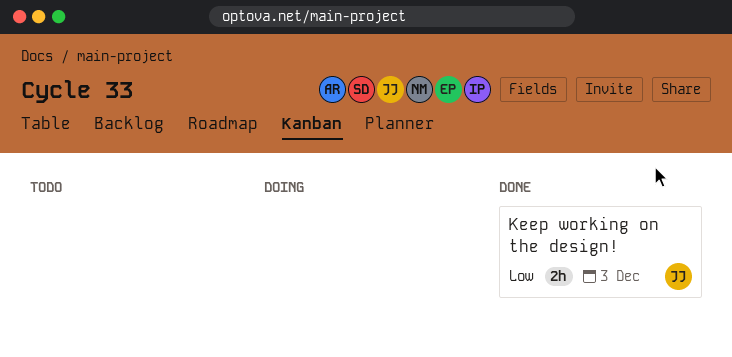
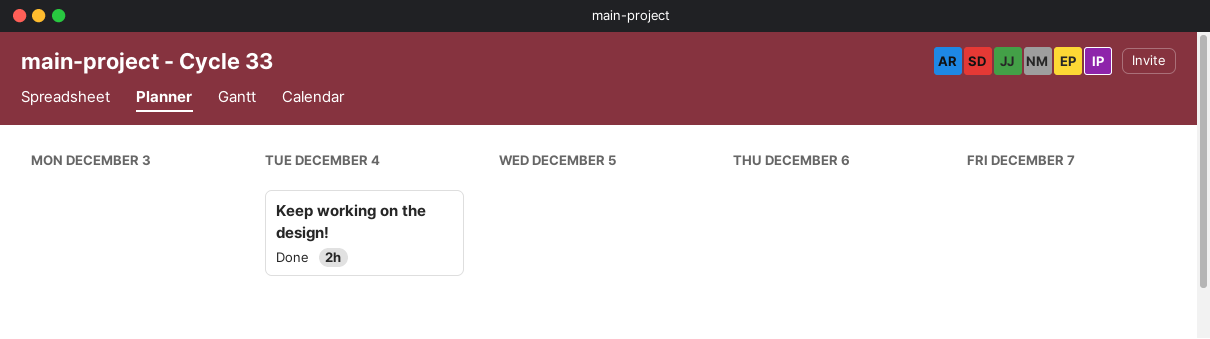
Keep working on the design!, due: Dec 3 -> Dec 4

